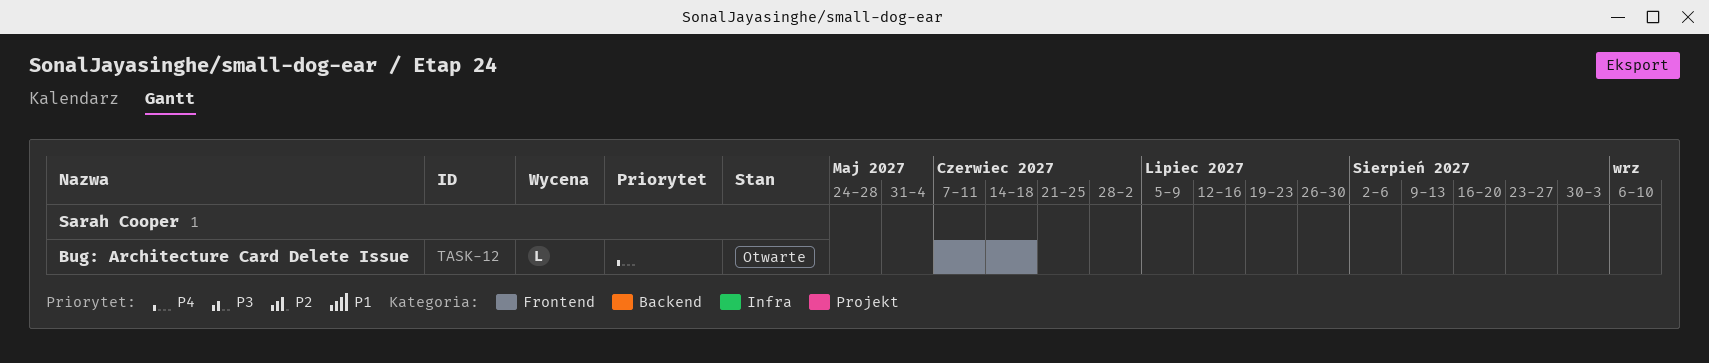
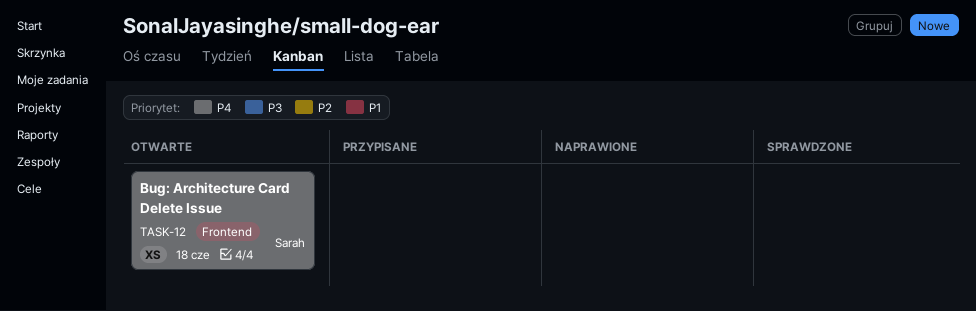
TASK-12, estimate: L -> XS

